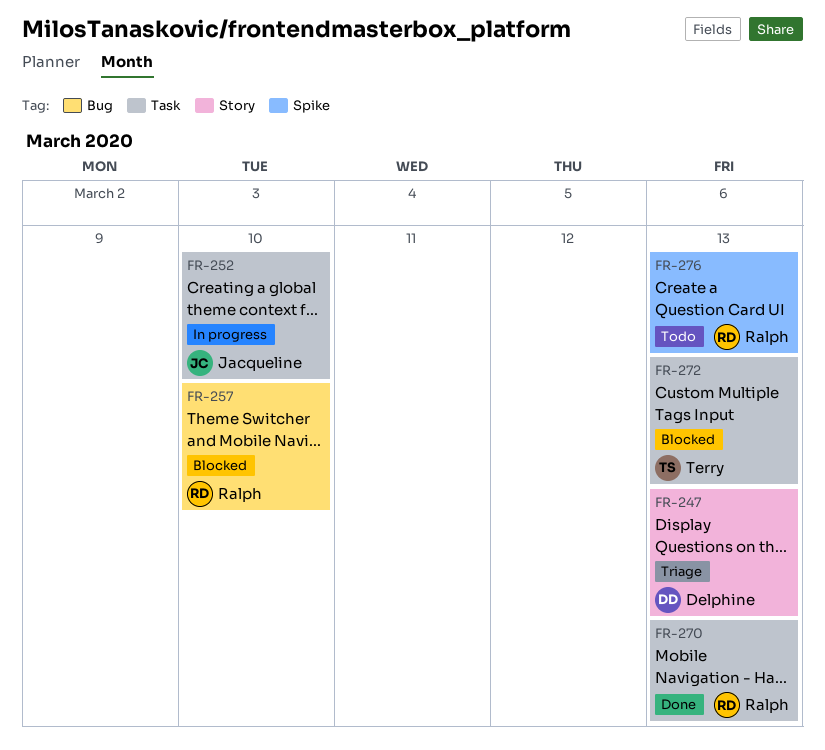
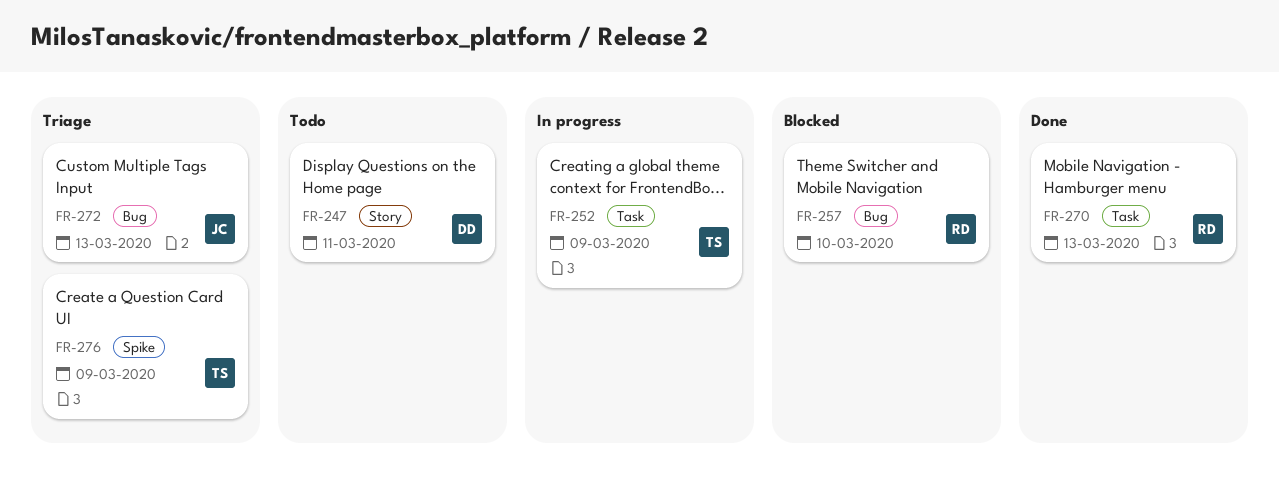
FR-247, status: Triage -> Todo
FR-247, due: Mar 13 -> Mar 11
FR-252, owner: Jacqueline -> Terry
FR-252, due: Mar 10 -> Mar 9
FR-272, status: Blocked -> Triage
FR-272, owner: Terry -> Jacqueline
FR-272, label: Task -> Bug
FR-276, status: Todo -> Triage
FR-276, owner: Ralph -> Terry
FR-276, due: Mar 13 -> Mar 9

